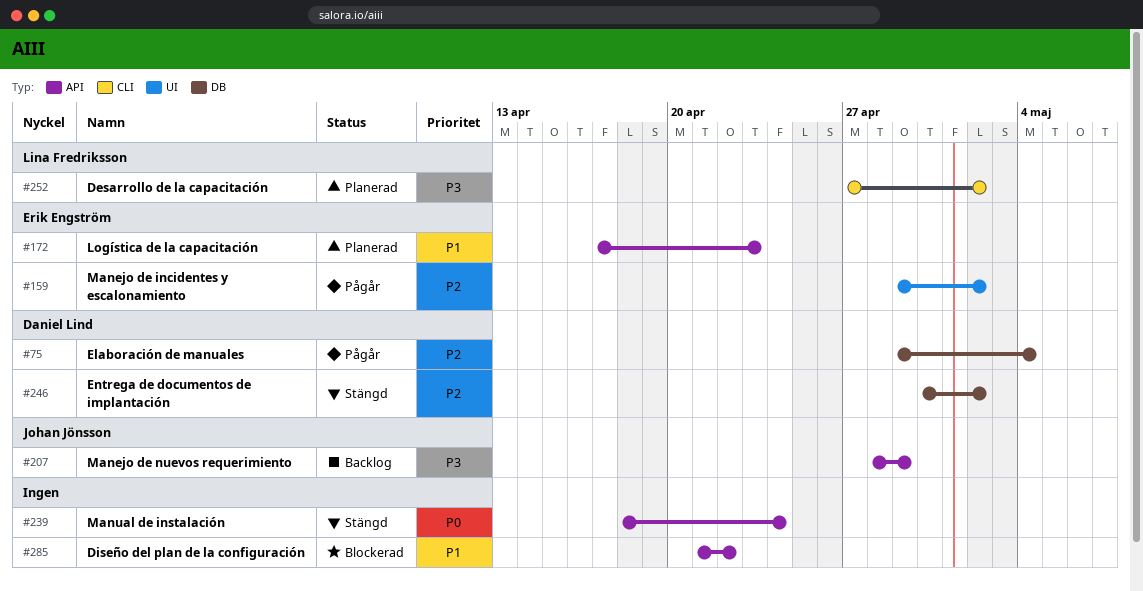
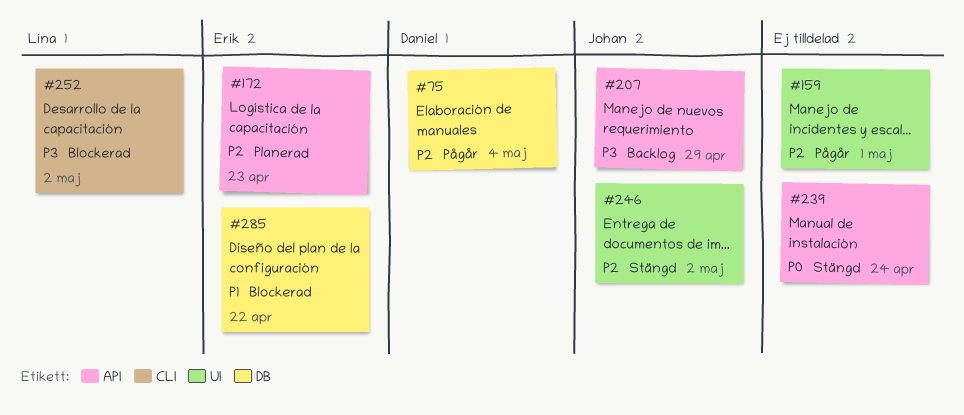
#159, owner: Erik Engström -> none
#159, due: May 2 -> May 1
#172, priority: P1 -> P2
#246, owner: Daniel Lind -> Johan Jönsson
#246, label: DB -> UI
#252, status: Planerad -> Blockerad
#285, owner: none -> Erik Engström
#285, label: API -> DB

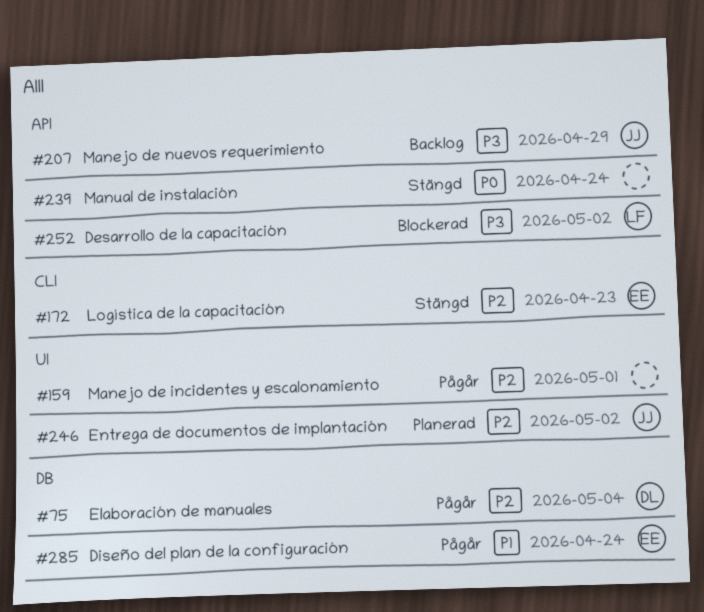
#172, status: Planerad -> Stängd
#172, label: API -> CLI
#246, status: Stängd -> Planerad
#252, label: CLI -> API
#285, status: Blockerad -> Pågår
#285, due: Apr 22 -> Apr 24

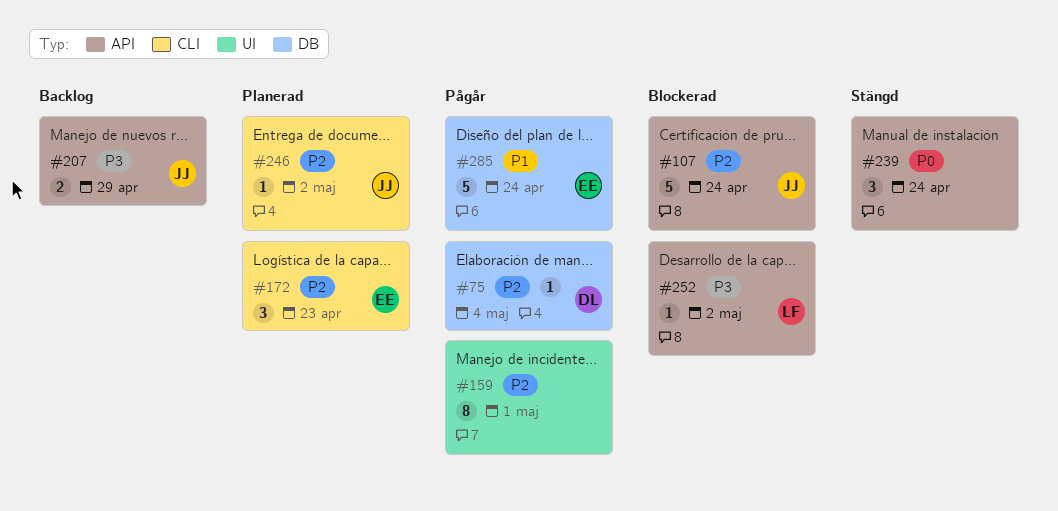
#107: none -> present
#172, status: Stängd -> Planerad
#246, label: UI -> CLI

